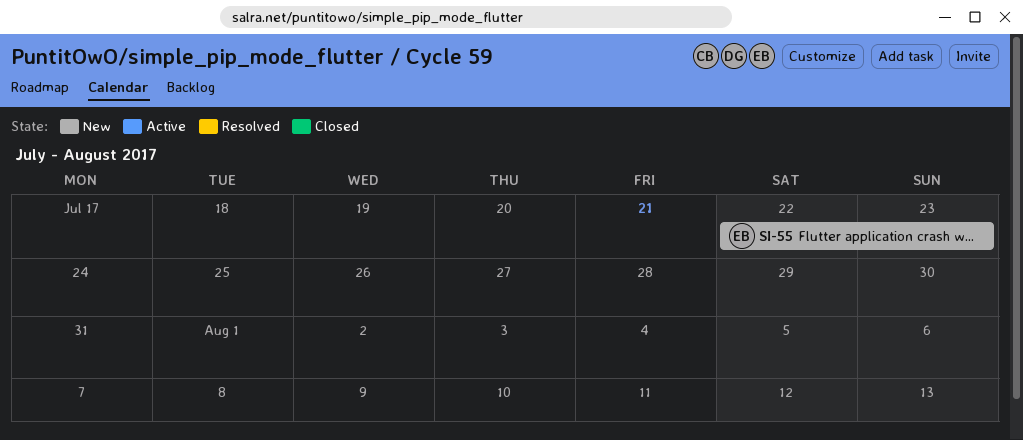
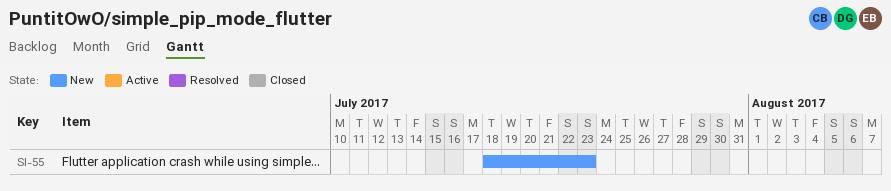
SI-55, start: Jul 22 -> Jul 18

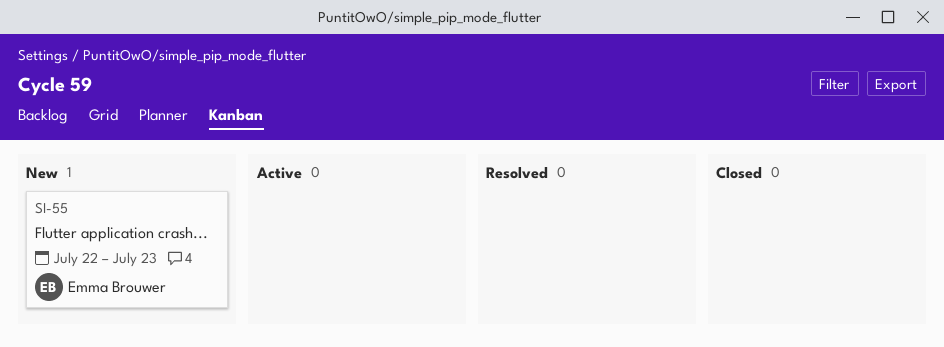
SI-55, start: Jul 18 -> Jul 22

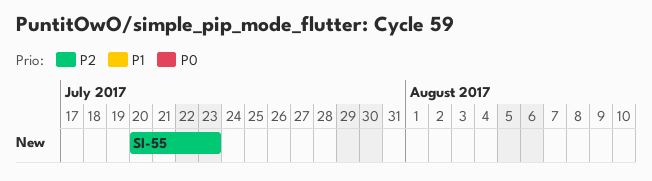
SI-55, start: Jul 22 -> Jul 20

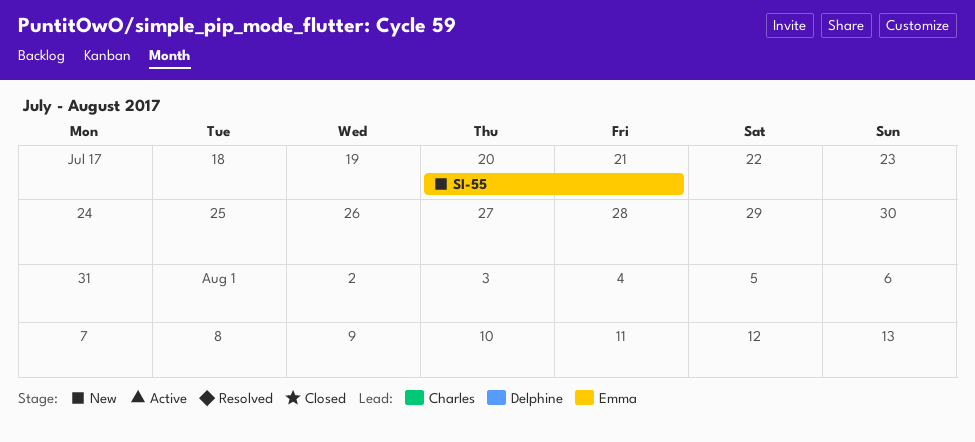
SI-55, due: Jul 23 -> Jul 21

